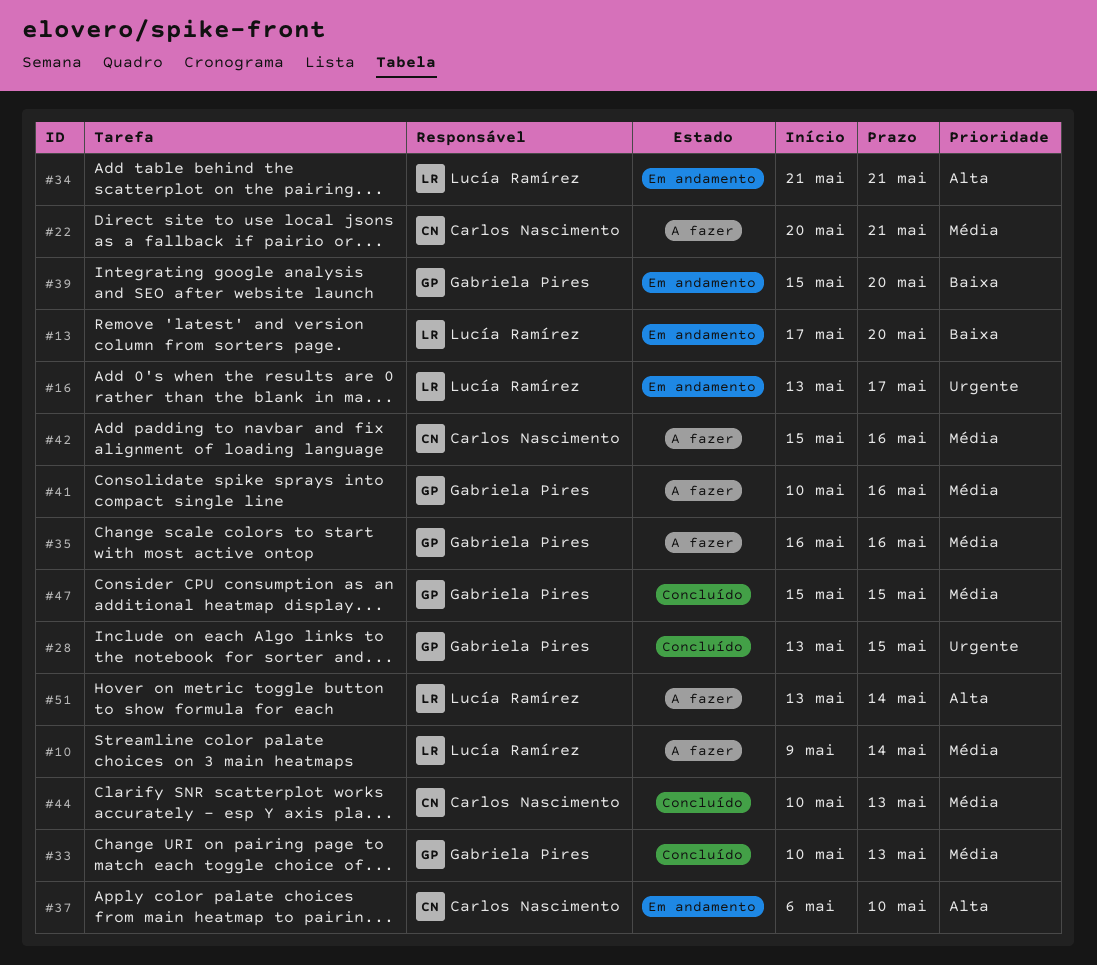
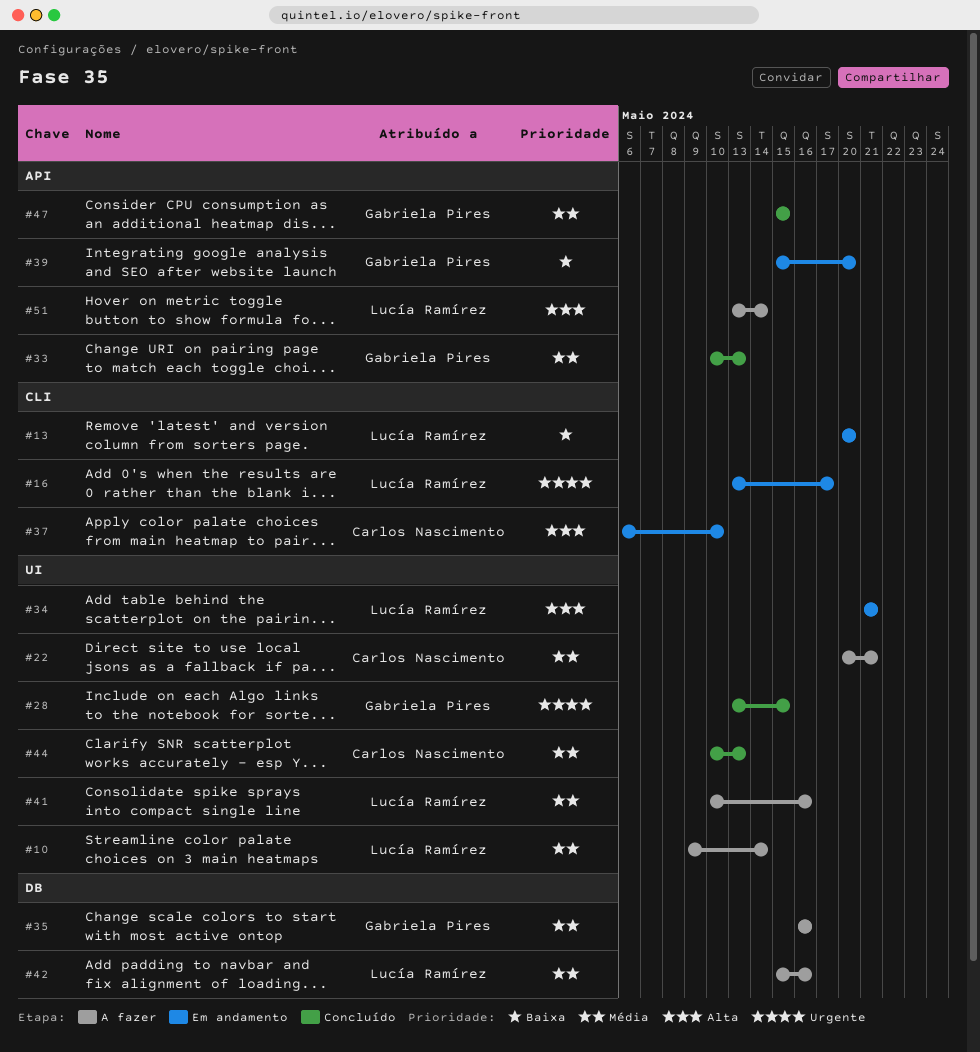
#13, start: May 17 -> May 20
#41, owner: Gabriela Pires -> Lucía Ramírez
#42, owner: Carlos Nascimento -> Lucía Ramírez

